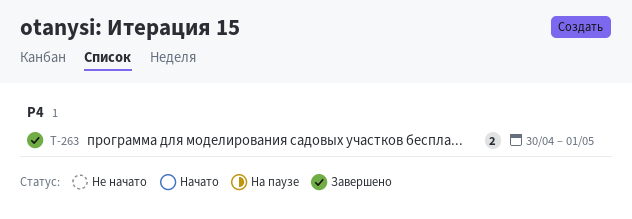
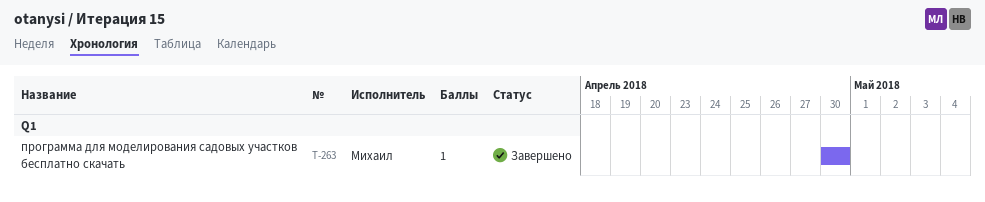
T-263, estimate: 2 -> 1
T-263, due: May 1 -> Apr 30

